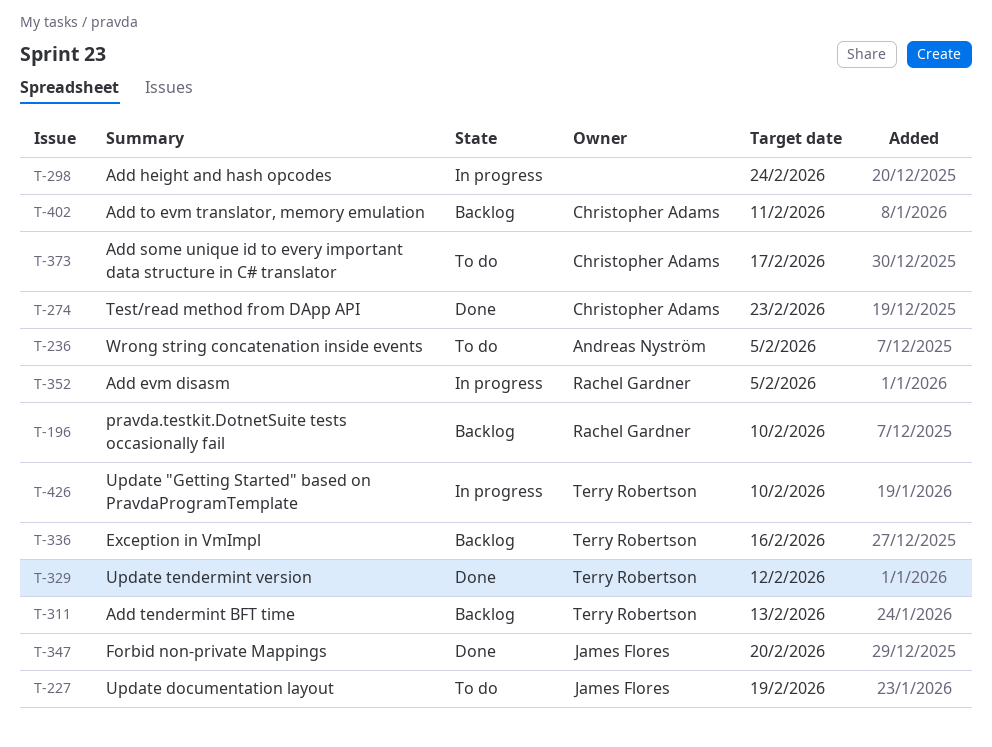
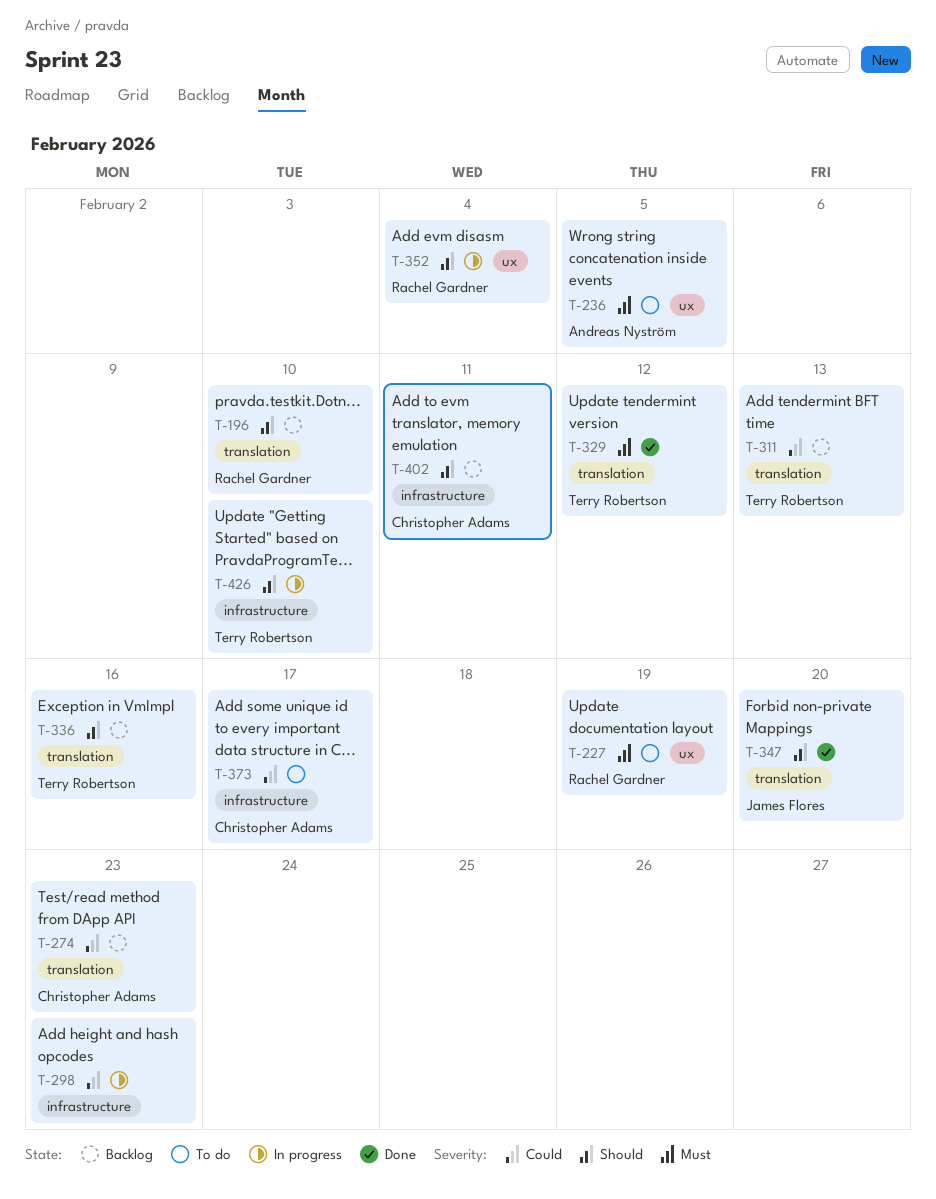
T-227, owner: James Flores -> Rachel Gardner
T-274, status: Done -> Backlog
T-298, due: Feb 24 -> Feb 23
T-352, due: Feb 5 -> Feb 4

